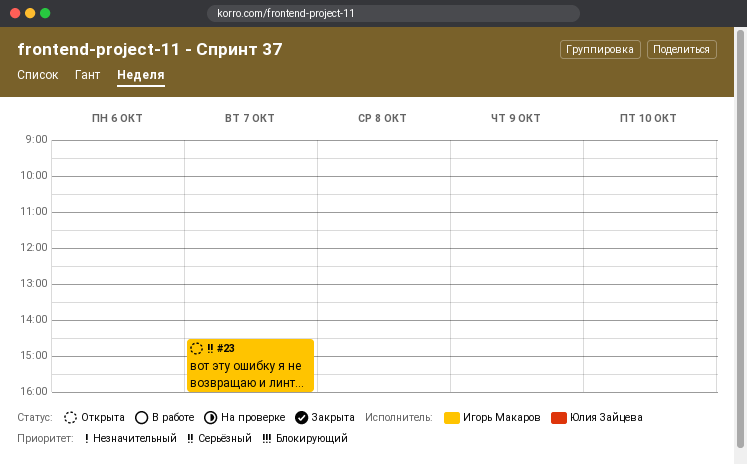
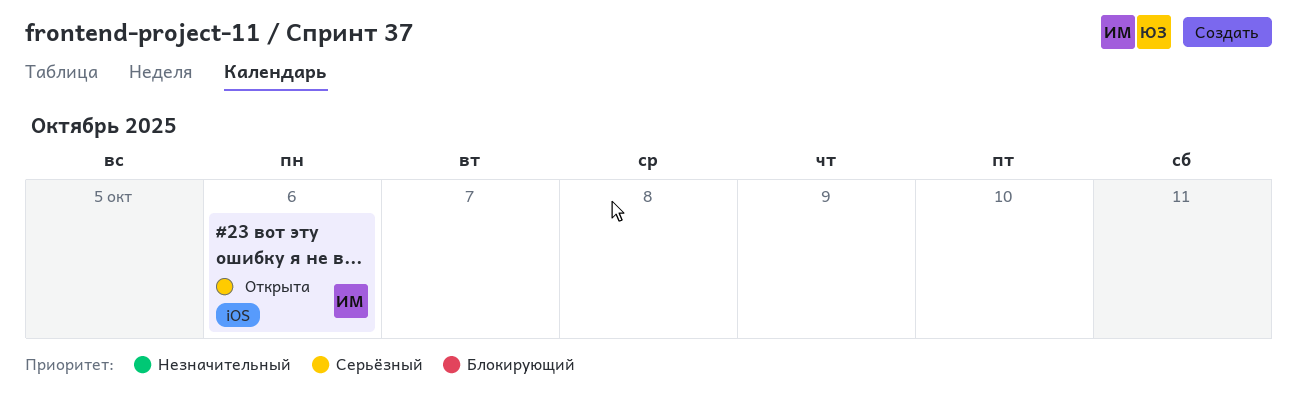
#23, day: Oct 7 -> Oct 6

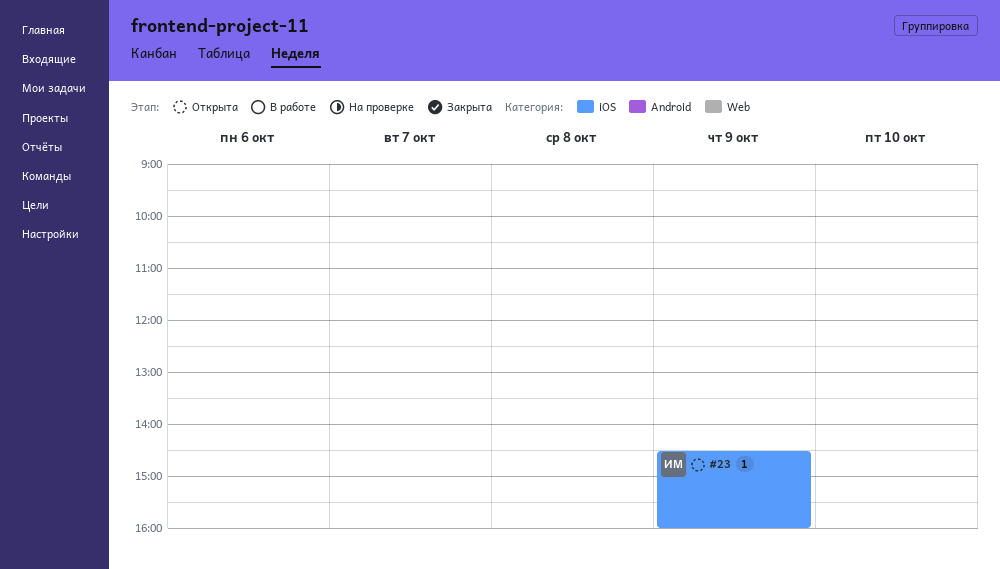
#23, day: Oct 6 -> Oct 9

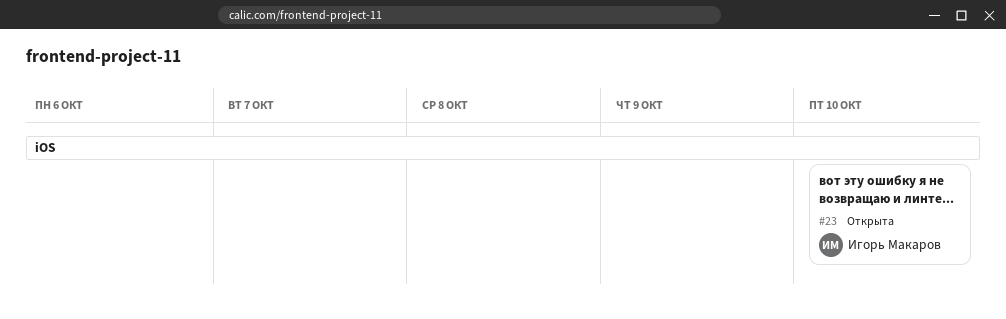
#23, day: Oct 9 -> Oct 10

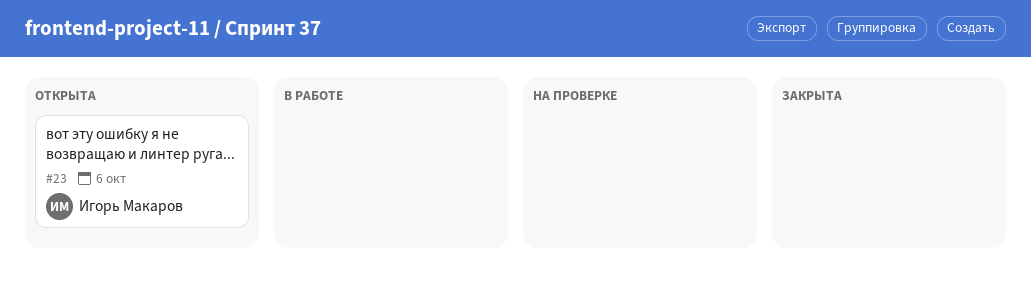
#23, day: Oct 10 -> Oct 6

